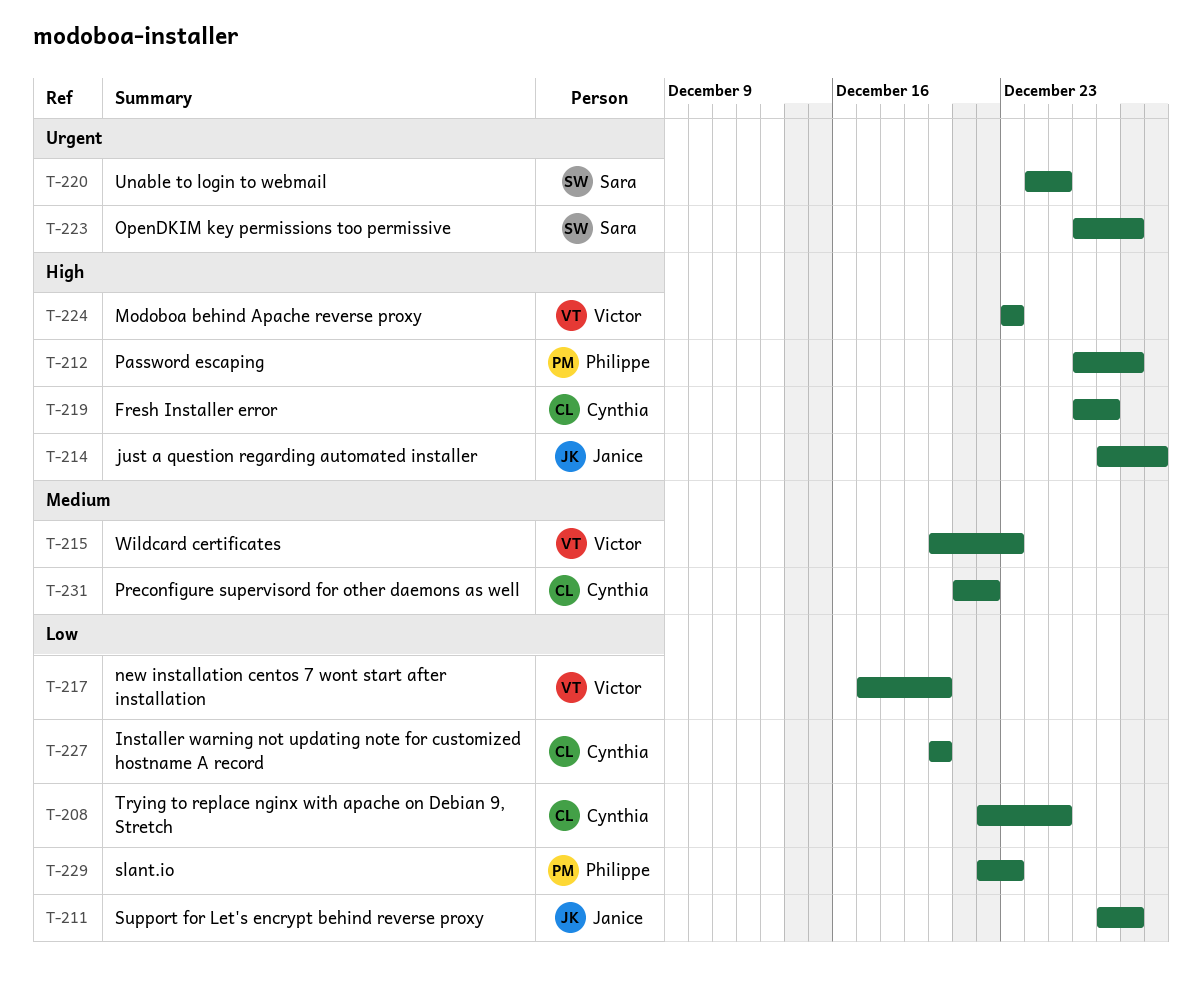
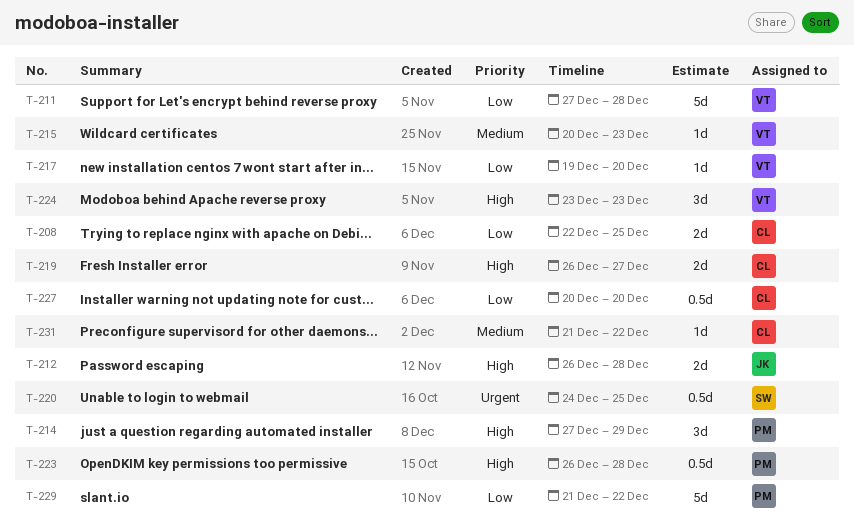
T-211, owner: Janice -> Victor
T-212, owner: Philippe -> Janice
T-214, owner: Janice -> Philippe
T-217, start: Dec 17 -> Dec 19
T-223, owner: Sara -> Philippe
T-223, priority: Urgent -> High
T-229, start: Dec 22 -> Dec 21
T-229, due: Dec 23 -> Dec 22

